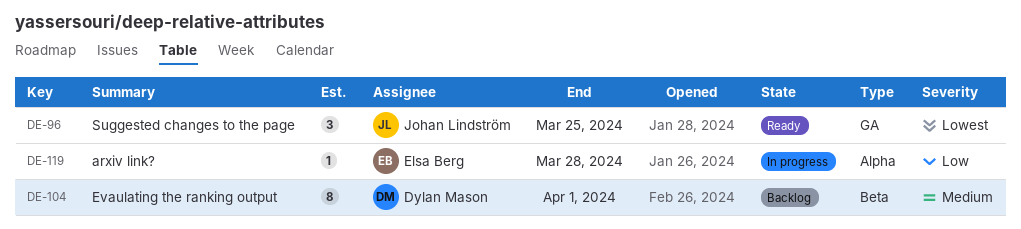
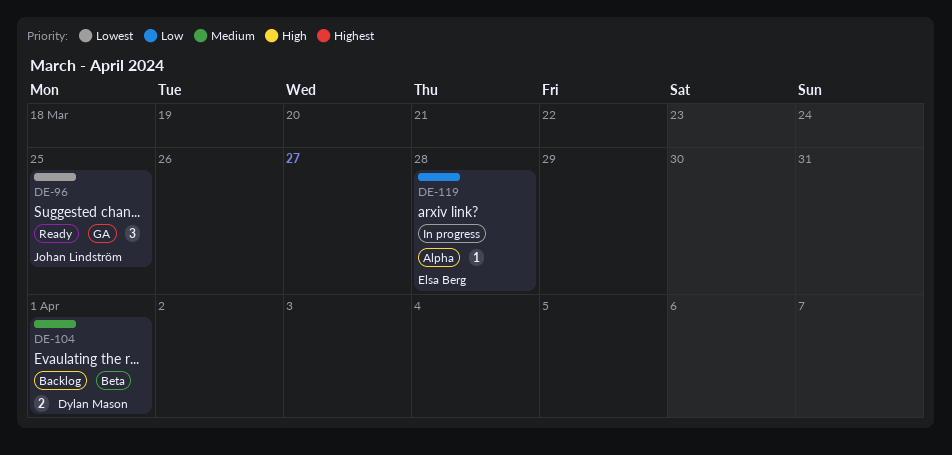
DE-104, estimate: 8 -> 2

